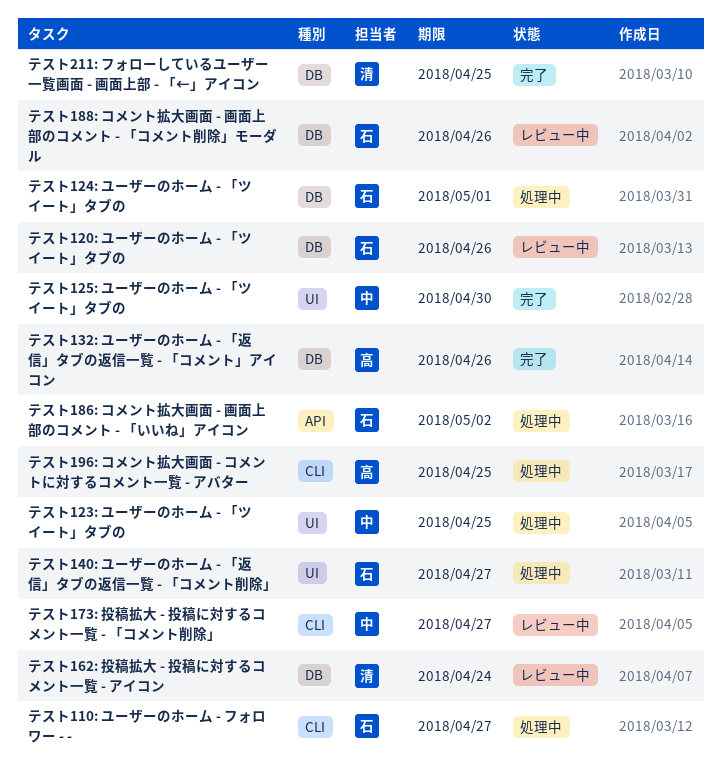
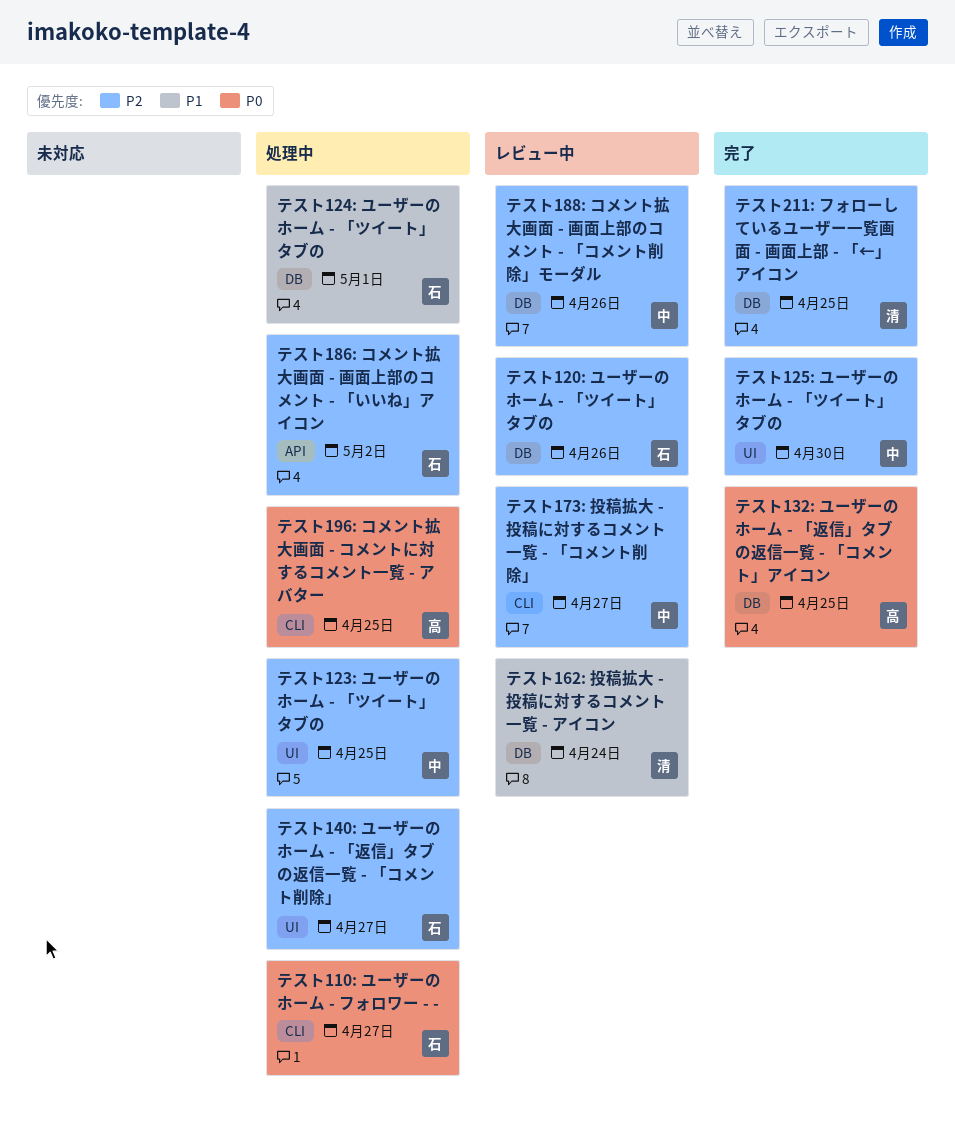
テスト132: ユーザーのホーム - 「返信」タブの返信一覧 - 「コメント」アイコン, due: Apr 26 -> Apr 25
テスト188: コメント拡大画面 - 画面上部のコメント - 「コメント削除」モーダル, owner: 石 -> 中

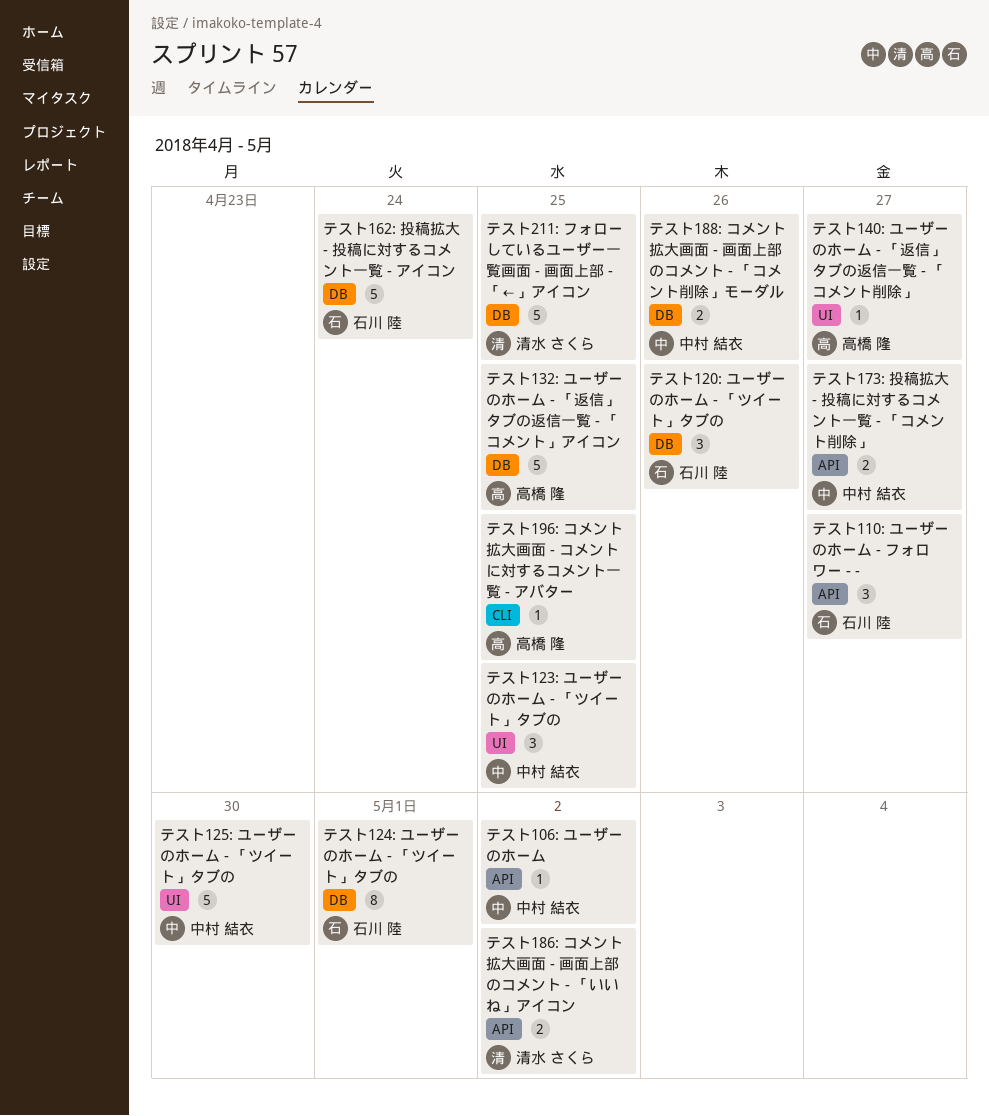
テスト106: ユーザーのホーム: none -> present
テスト110: ユーザーのホーム - フォロワー - -, label: CLI -> API
テスト140: ユーザーのホーム - 「返信」タブの返信一覧 - 「コメント削除」, owner: 石川 陸 -> 高橋 隆
テスト162: 投稿拡大 - 投稿に対するコメント一覧 - アイコン, owner: 清水 さくら -> 石川 陸
テスト173: 投稿拡大 - 投稿に対するコメント一覧 - 「コメント削除」, label: CLI -> API
テスト186: コメント拡大画面 - 画面上部のコメント - 「いいね」アイコン, owner: 石川 陸 -> 清水 さくら

